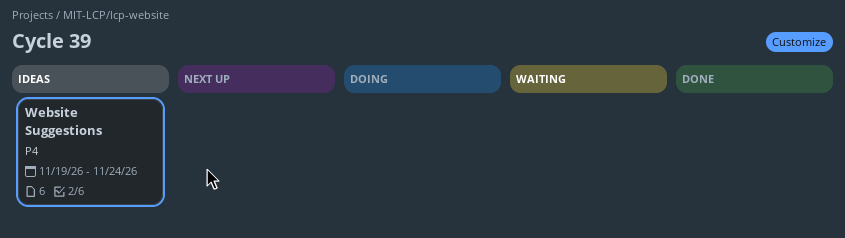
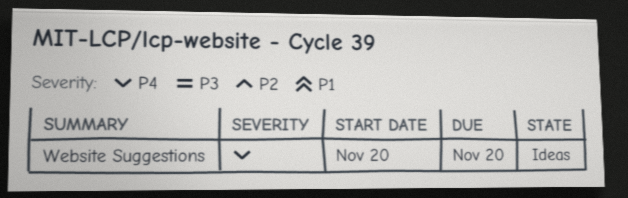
Website Suggestions, start: Nov 19 -> Nov 20
Website Suggestions, due: Nov 24 -> Nov 20

